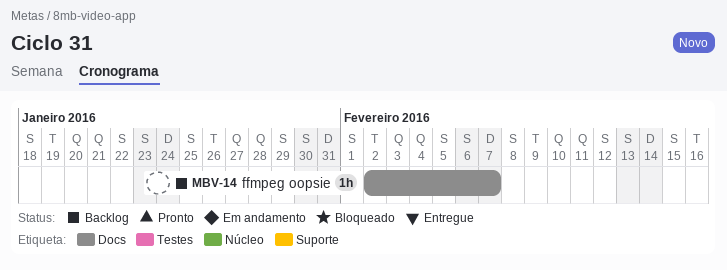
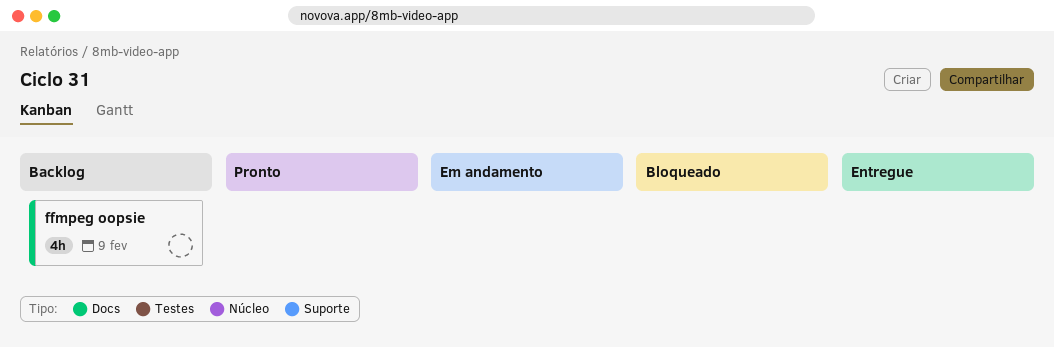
ffmpeg oopsie, estimate: 1h -> 4h
ffmpeg oopsie, due: Feb 7 -> Feb 9

